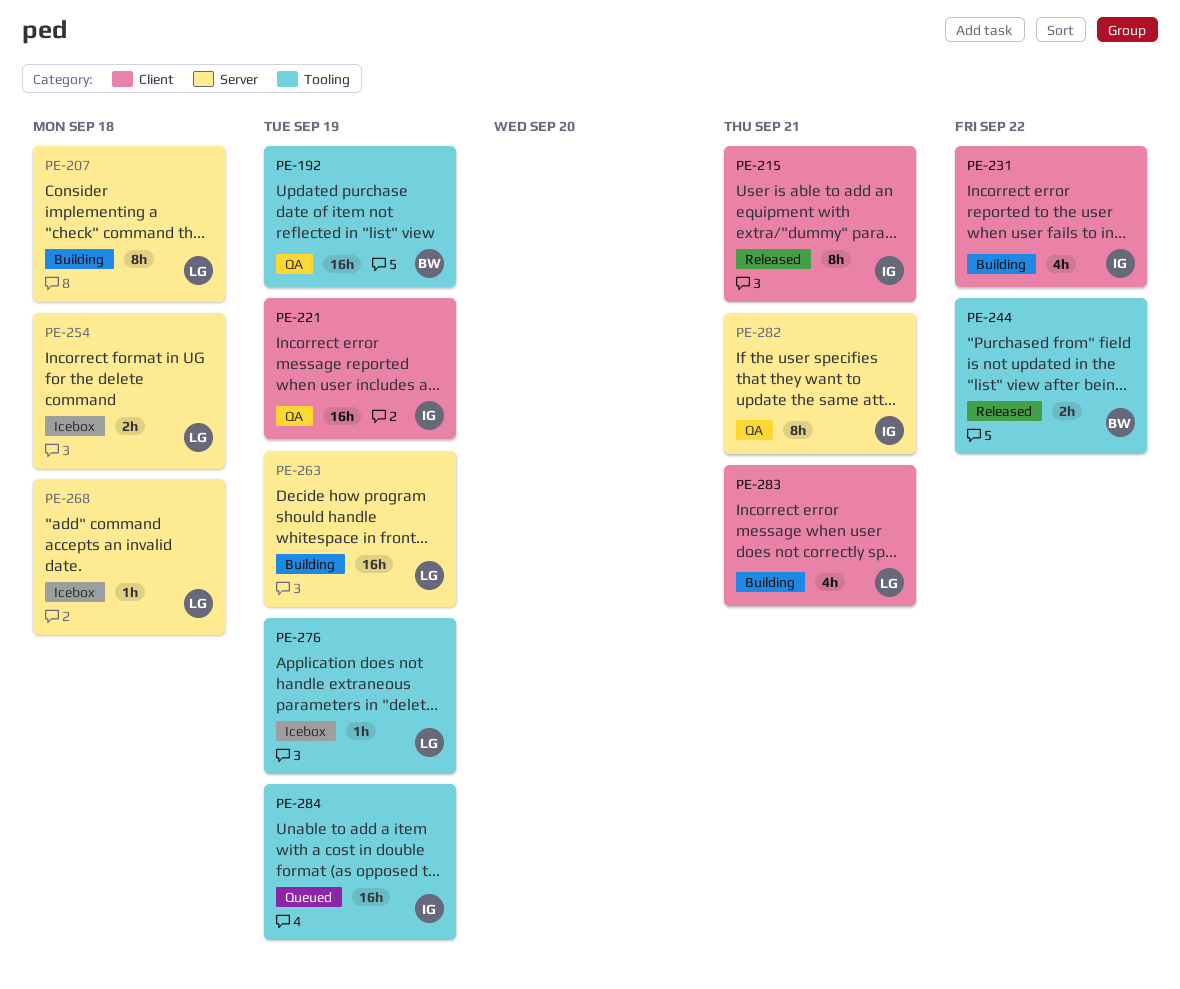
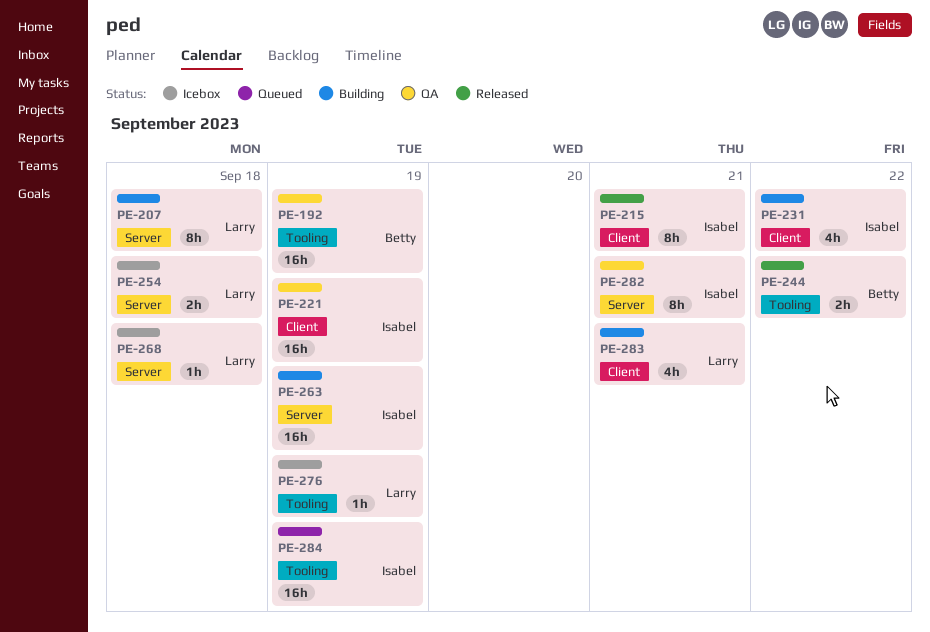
PE-263, owner: Larry -> Isabel

